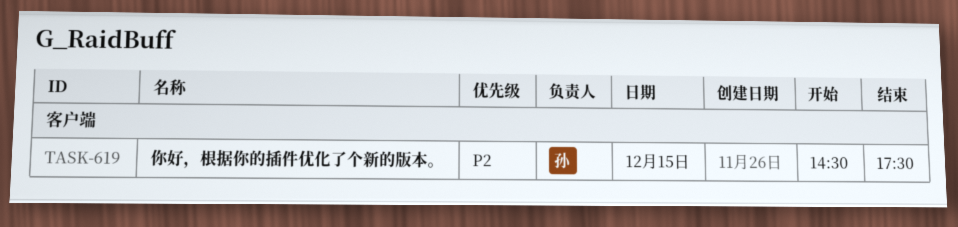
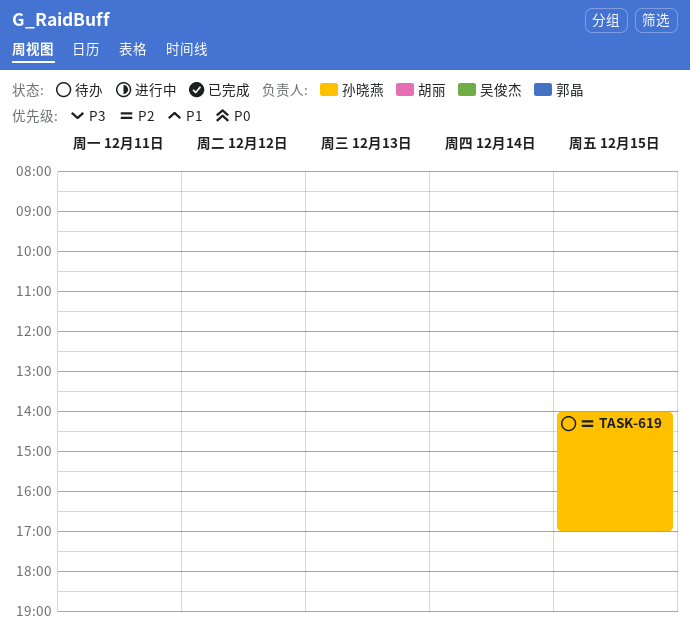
TASK-619, begins: 14:30 -> 14:00
TASK-619, ends: 17:30 -> 17:00

